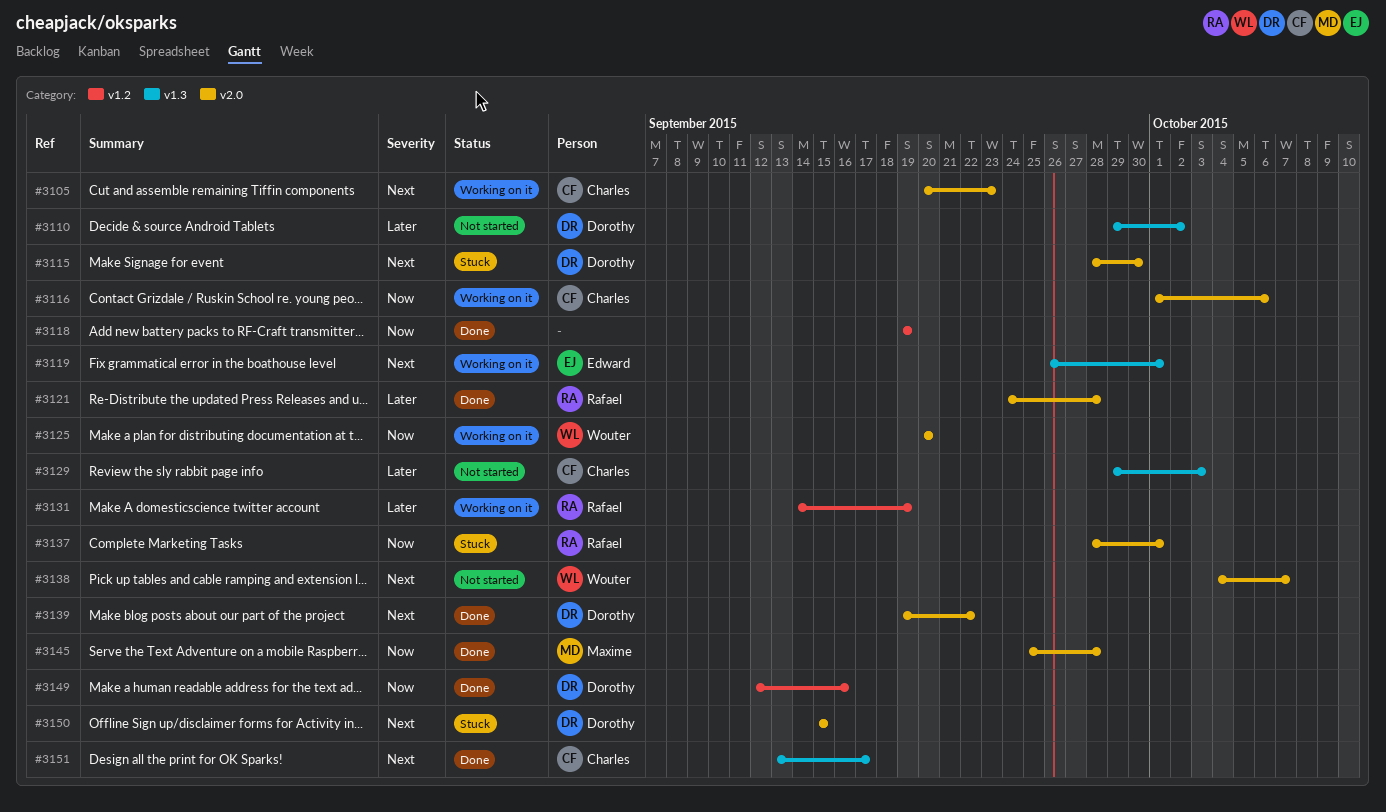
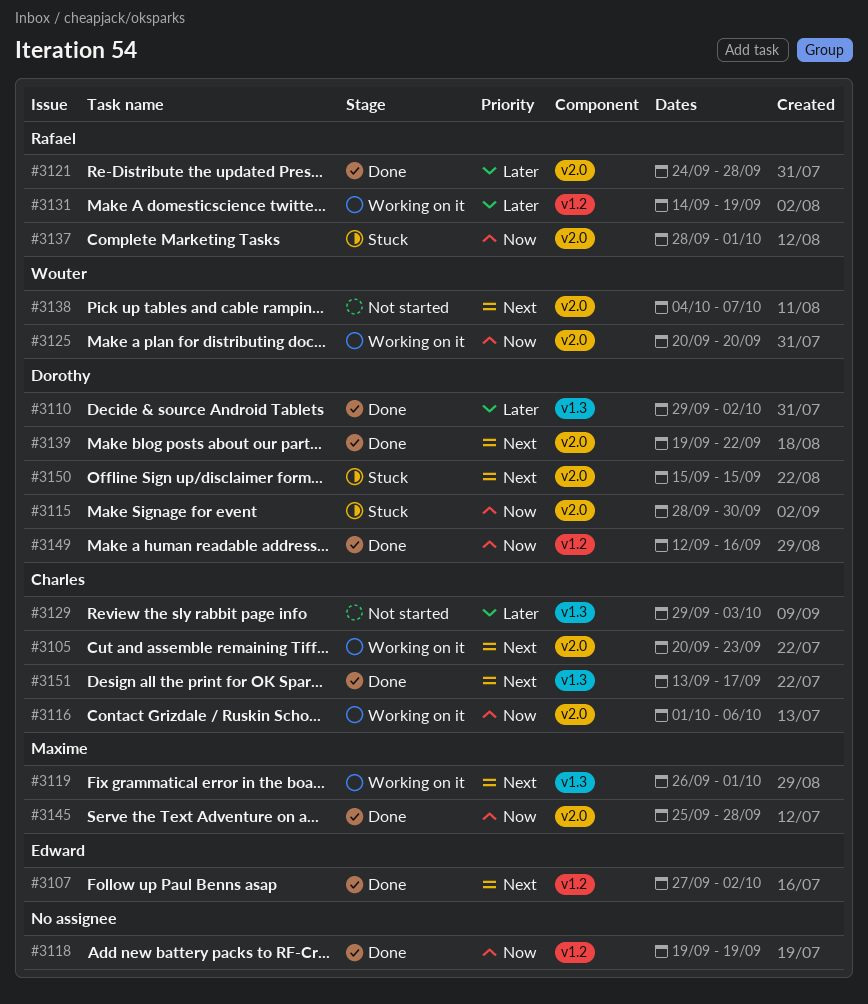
#3107: none -> present
#3110, status: Not started -> Done
#3115, priority: Next -> Now
#3119, owner: Edward -> Maxime

